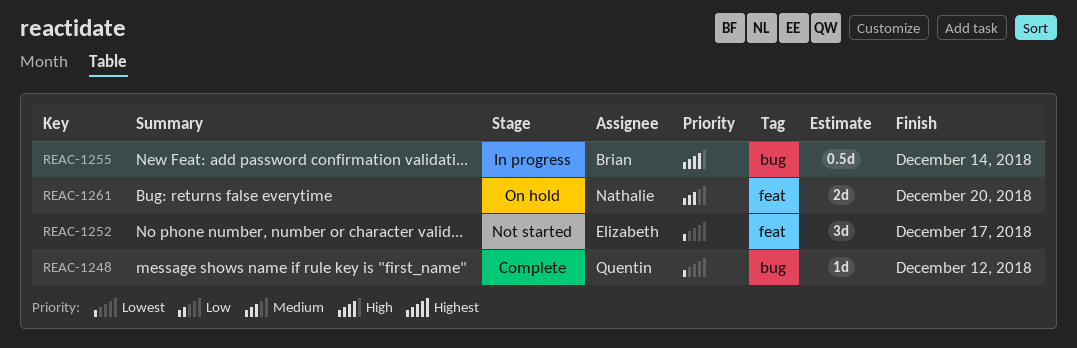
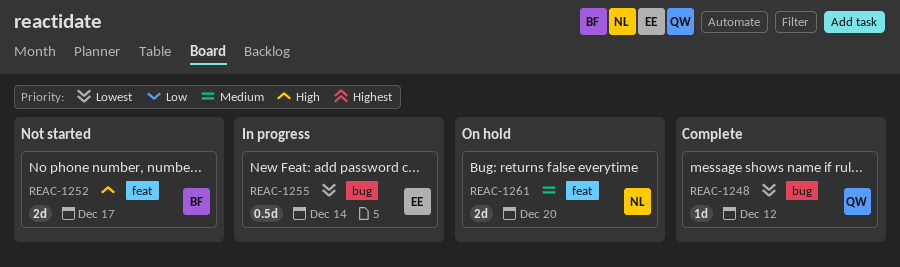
REAC-1252, owner: Elizabeth -> Brian
REAC-1252, priority: Lowest -> High
REAC-1252, estimate: 3d -> 2d
REAC-1255, owner: Brian -> Elizabeth
REAC-1255, priority: High -> Lowest

